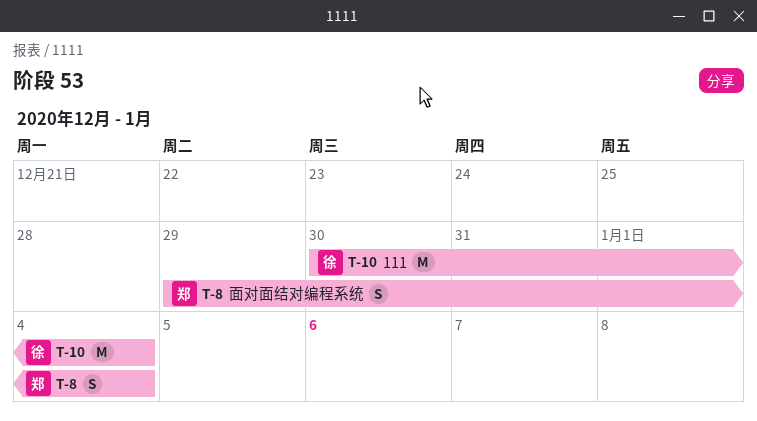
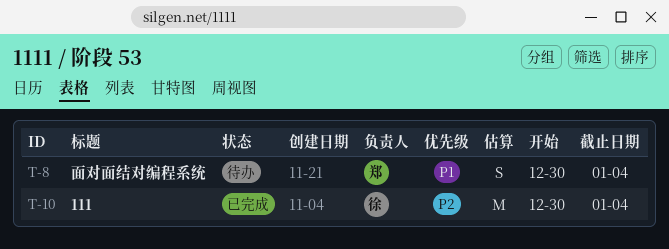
T-8, start: Dec 29 -> Dec 30

